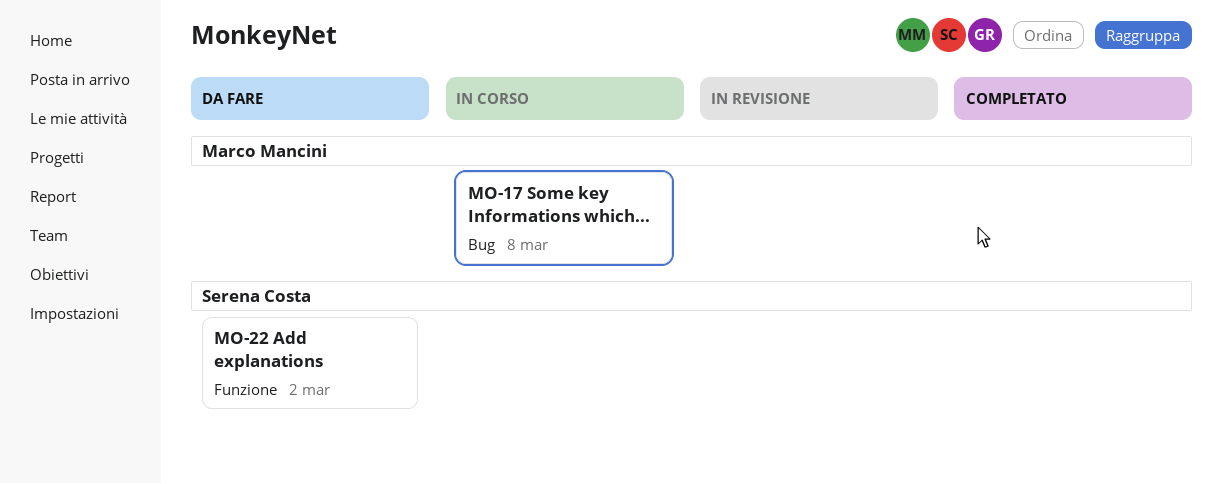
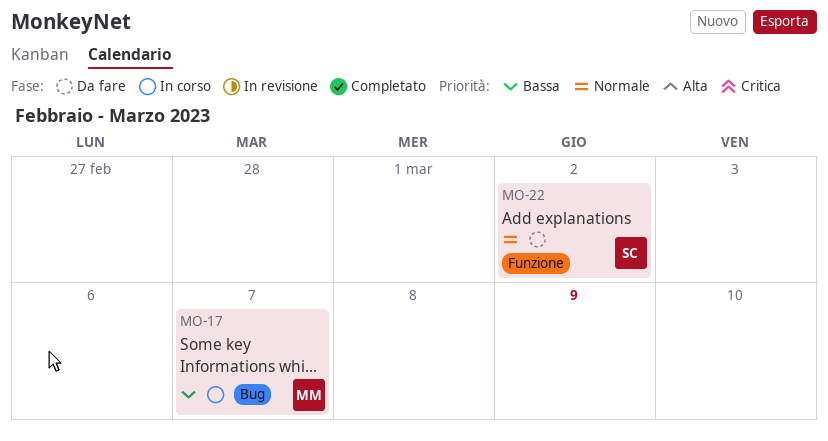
MO-17, due: Mar 8 -> Mar 7

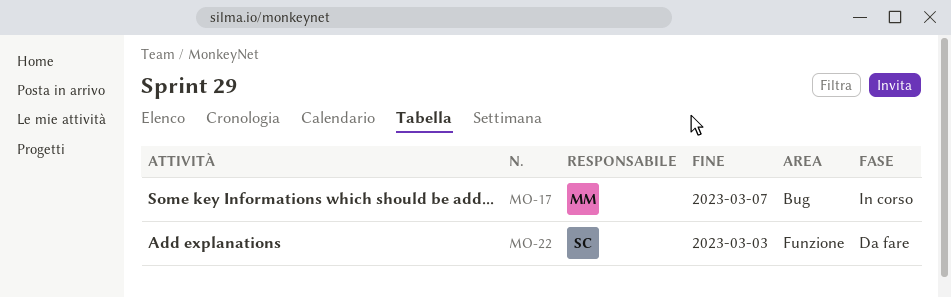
MO-22, due: Mar 2 -> Mar 3

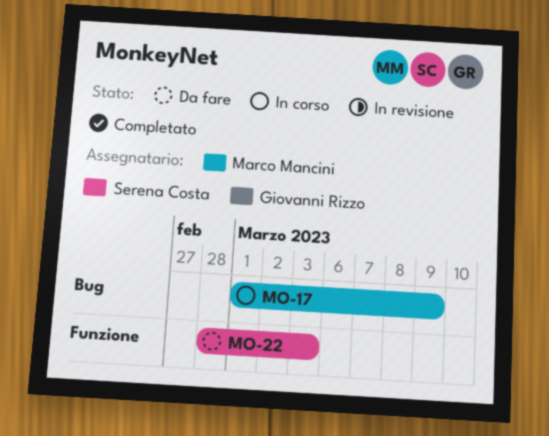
MO-17, due: Mar 7 -> Mar 9

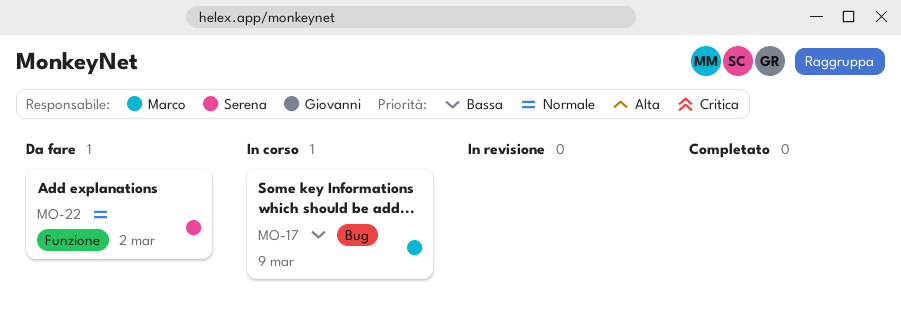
MO-22, due: Mar 3 -> Mar 2

